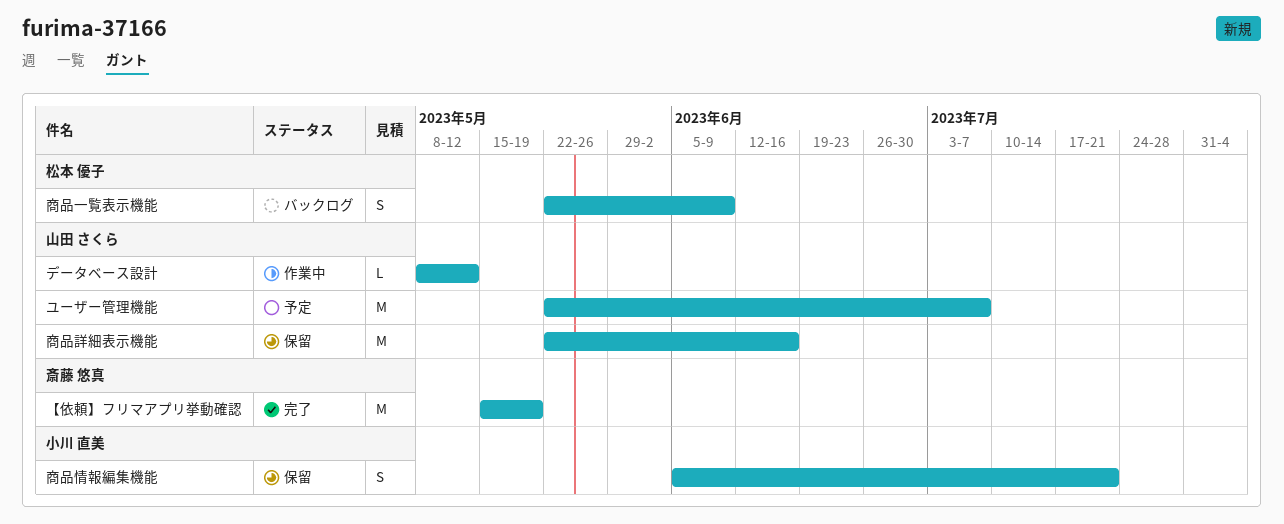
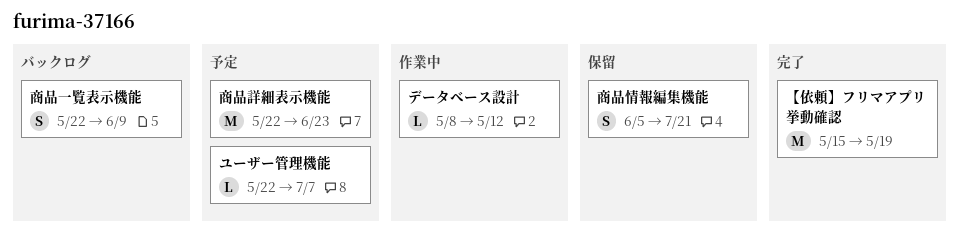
ユーザー管理機能, estimate: M -> L
商品詳細表示機能, status: 保留 -> 予定
商品詳細表示機能, due: Jun 16 -> Jun 23

